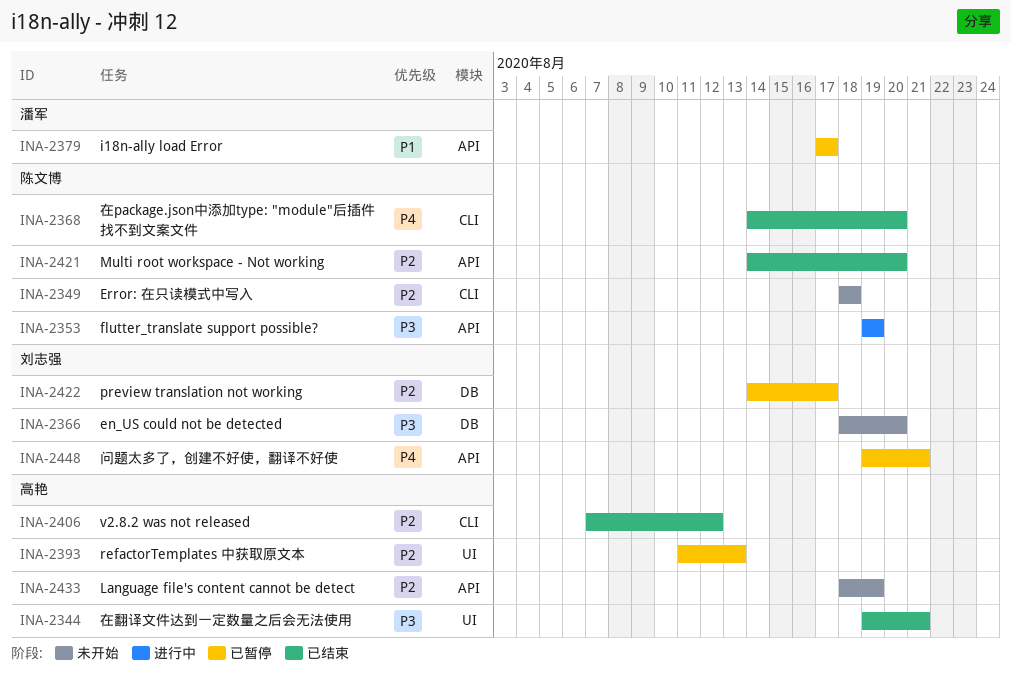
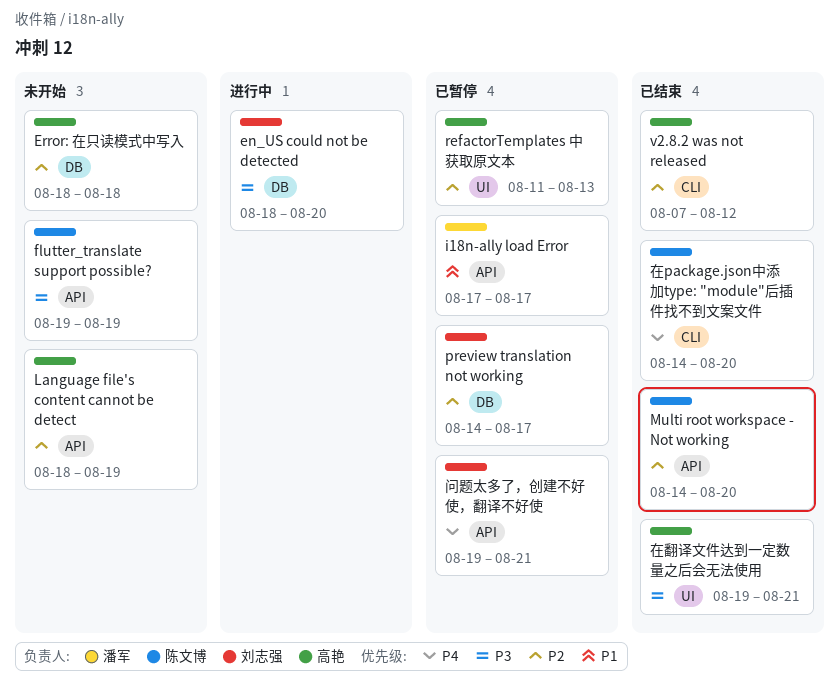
en_US could not be detected, status: 未开始 -> 进行中
Error: 在只读模式中写入, owner: 陈文博 -> 高艳
Error: 在只读模式中写入, label: CLI -> DB
flutter_translate support possible?, status: 进行中 -> 未开始

